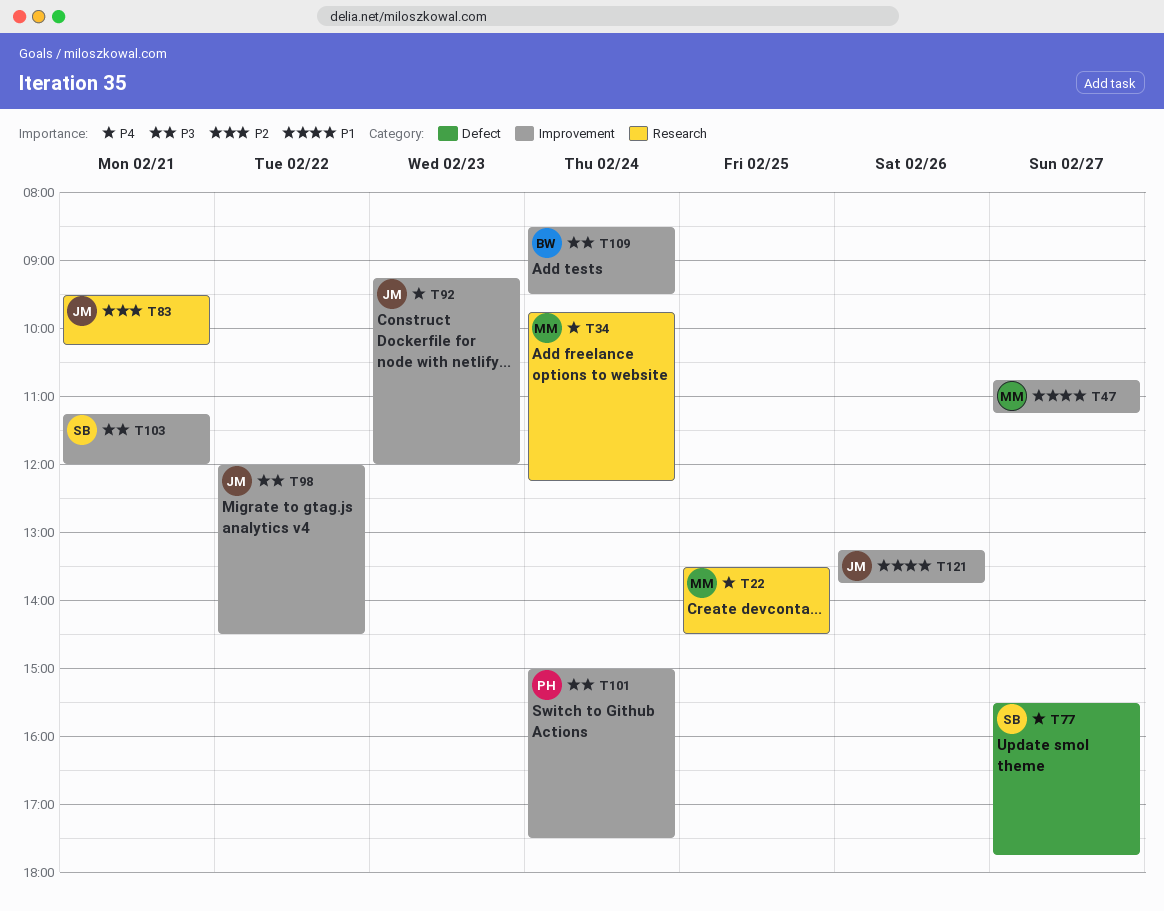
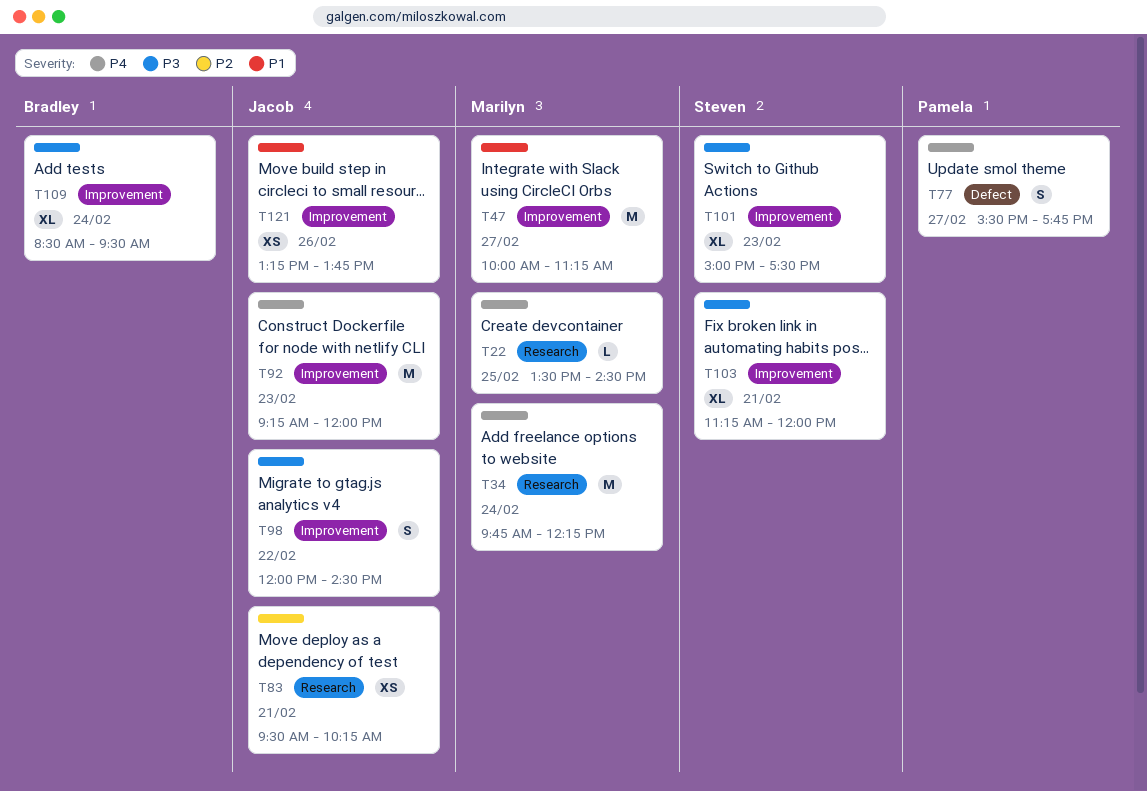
T47, begins: 10:45 -> 10:00
T77, owner: Steven -> Pamela
T101, owner: Pamela -> Steven
T101, day: Feb 24 -> Feb 23

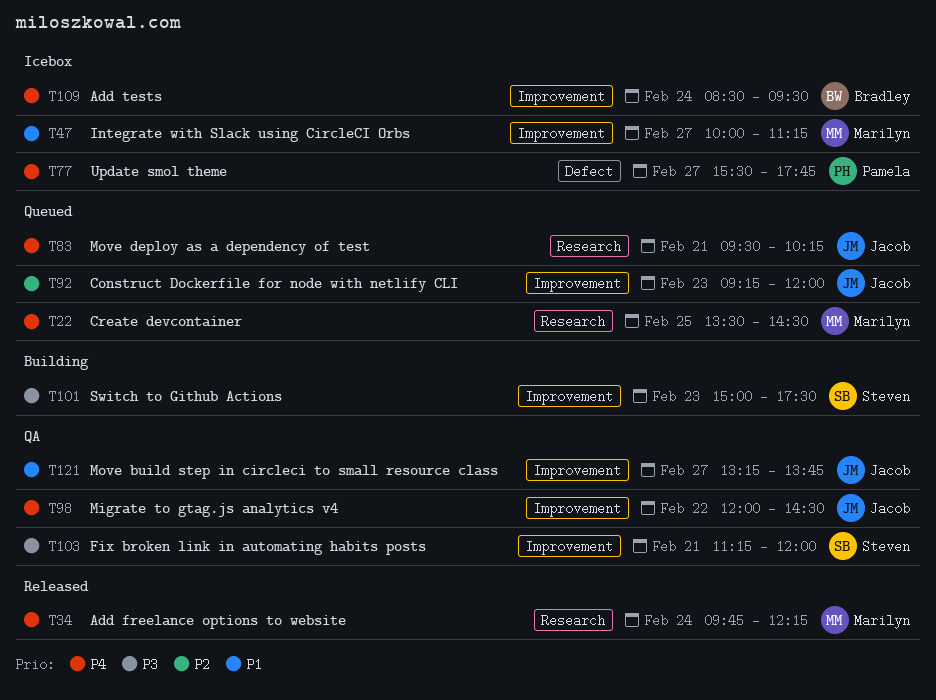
T83, priority: P2 -> P4
T92, priority: P4 -> P2
T98, priority: P3 -> P4
T109, priority: P3 -> P4
T121, day: Feb 26 -> Feb 27

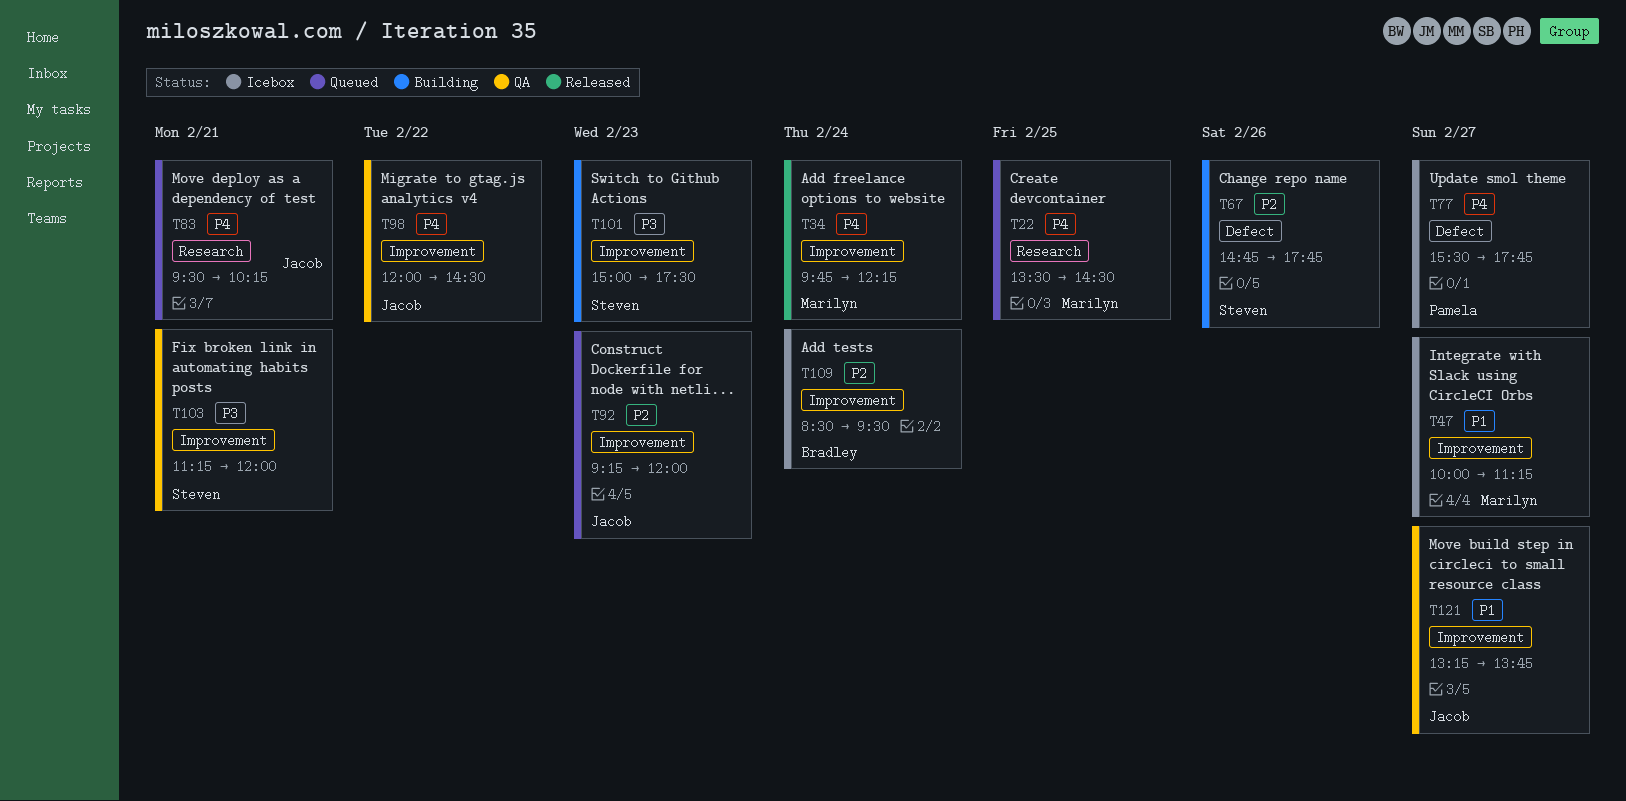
T34, label: Research -> Improvement
T67: none -> present
T109, priority: P4 -> P2

